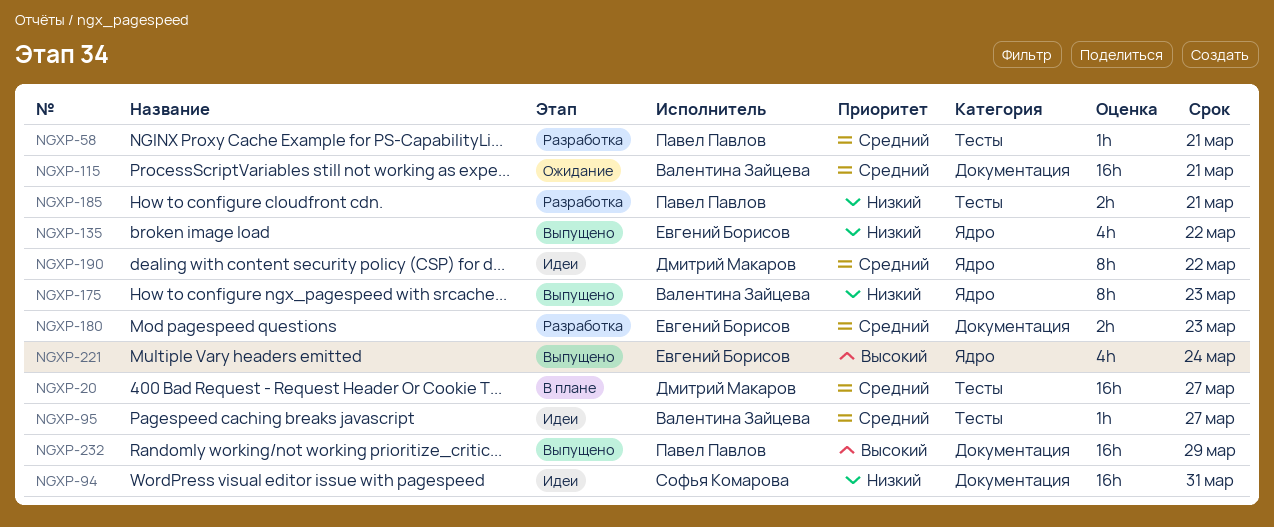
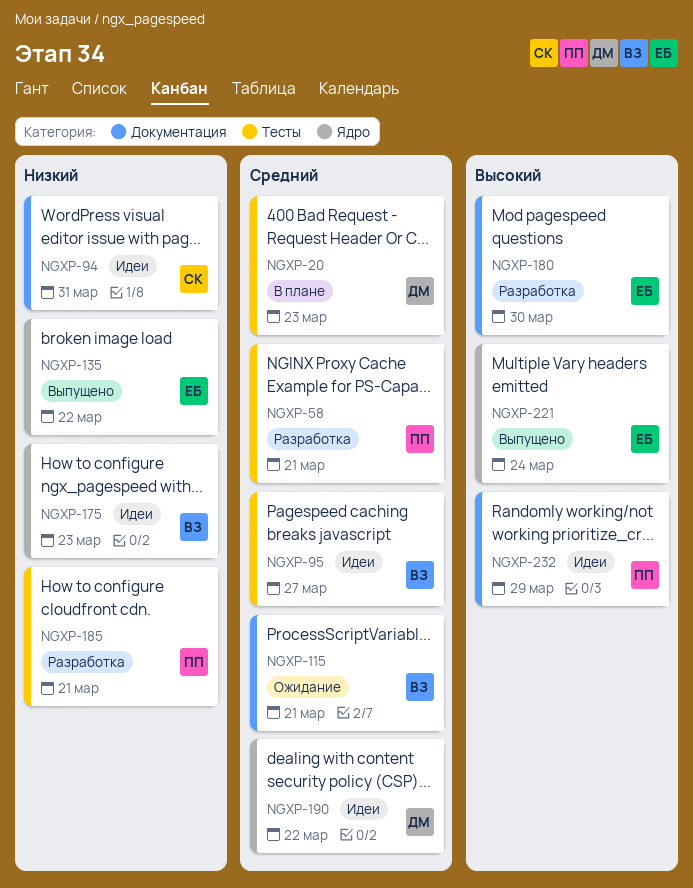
NGXP-20, due: Mar 27 -> Mar 23
NGXP-175, status: Выпущено -> Идеи
NGXP-180, priority: Средний -> Высокий
NGXP-180, due: Mar 23 -> Mar 30
NGXP-232, status: Выпущено -> Идеи

